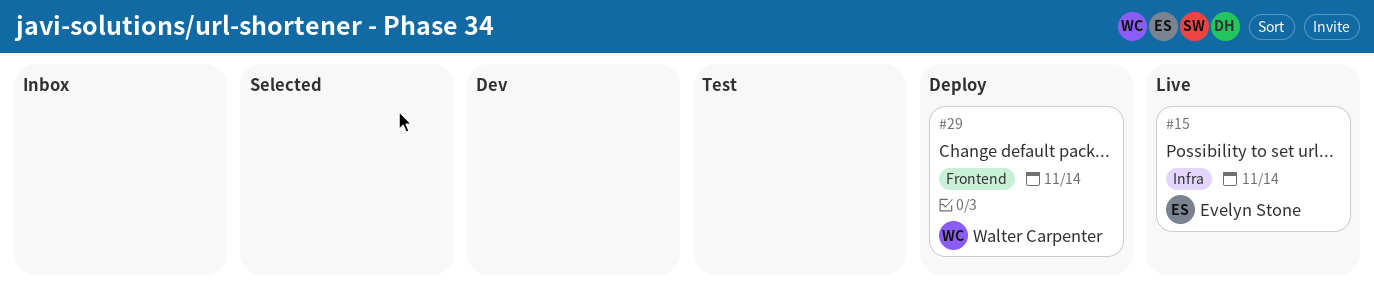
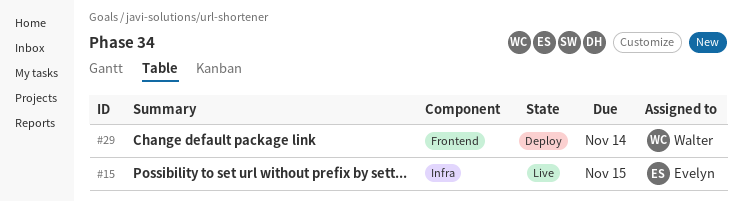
#15, due: Nov 14 -> Nov 15

